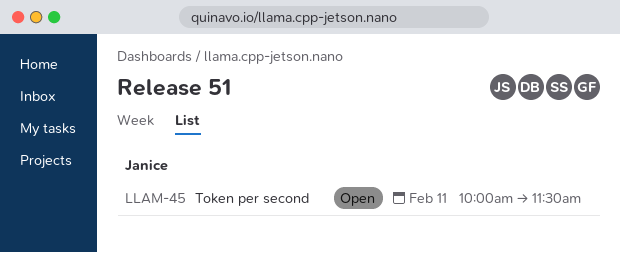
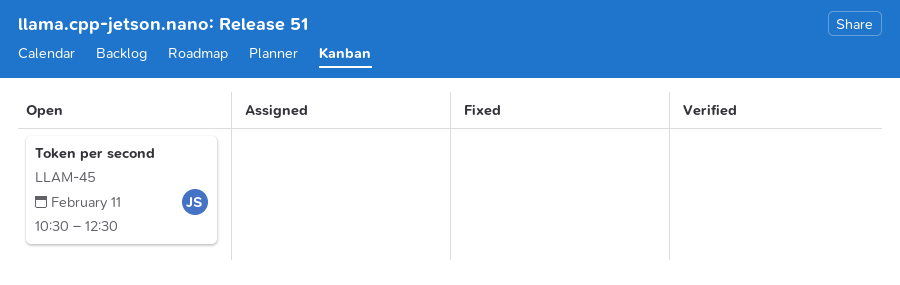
LLAM-45, begins: 10:00 -> 10:30
LLAM-45, ends: 11:30 -> 12:30

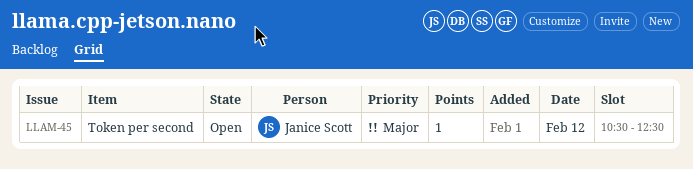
LLAM-45, day: Feb 11 -> Feb 12

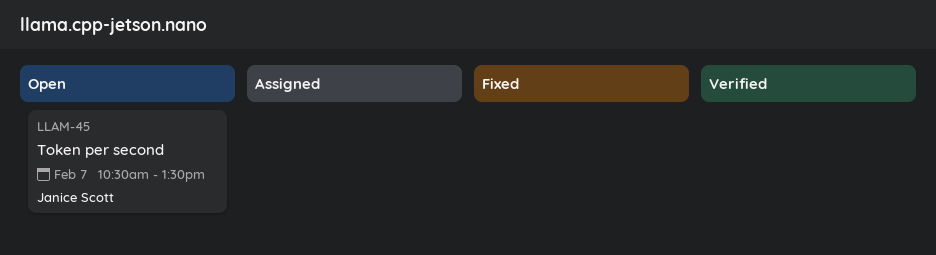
LLAM-45, day: Feb 12 -> Feb 7
LLAM-45, ends: 12:30 -> 13:30

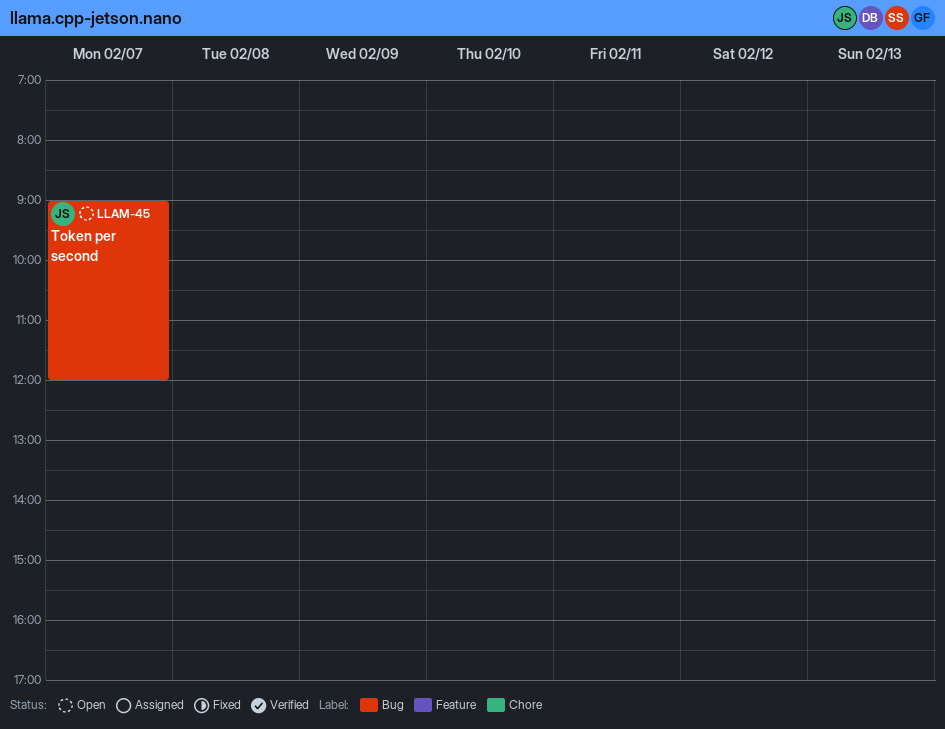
LLAM-45, begins: 10:30 -> 09:00
LLAM-45, ends: 13:30 -> 12:00

